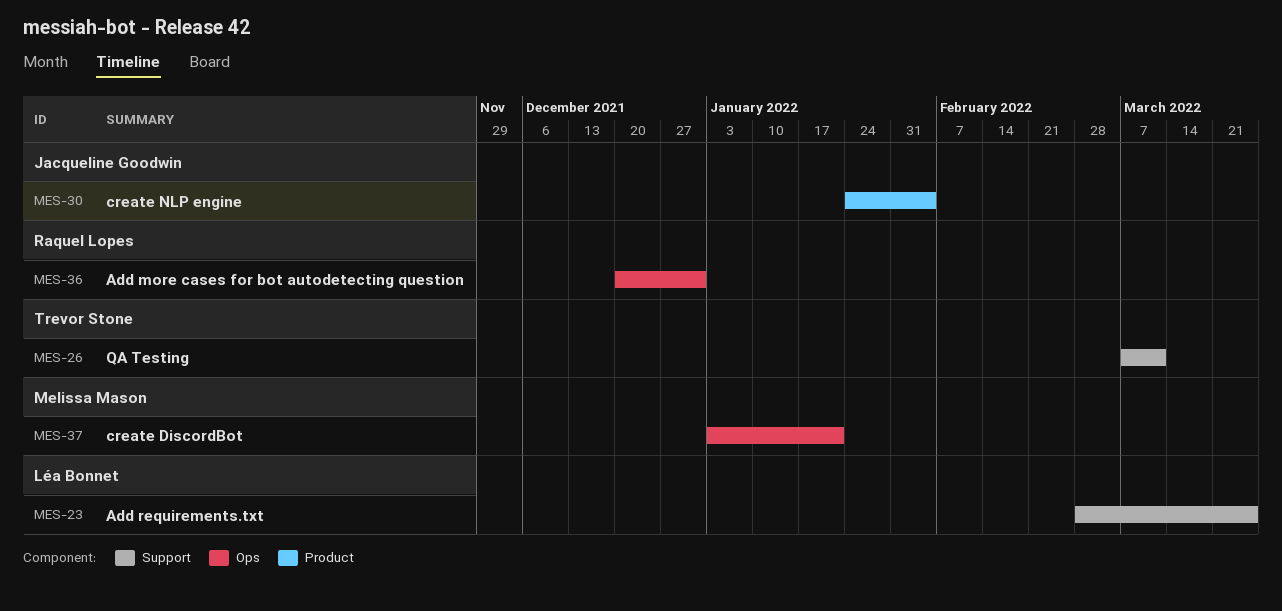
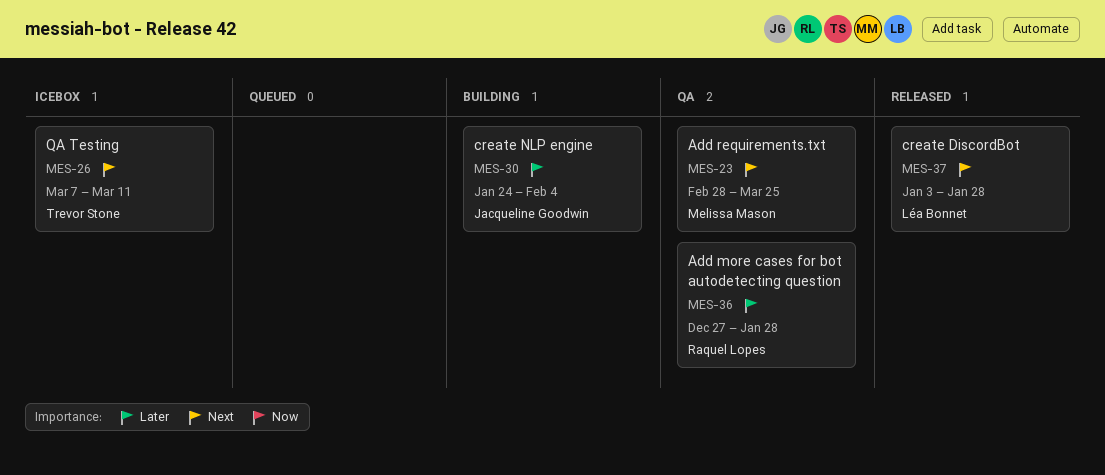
MES-23, owner: Léa Bonnet -> Melissa Mason
MES-36, start: Dec 20 -> Dec 27
MES-36, due: Dec 31 -> Jan 28
MES-37, owner: Melissa Mason -> Léa Bonnet
MES-37, due: Jan 21 -> Jan 28

